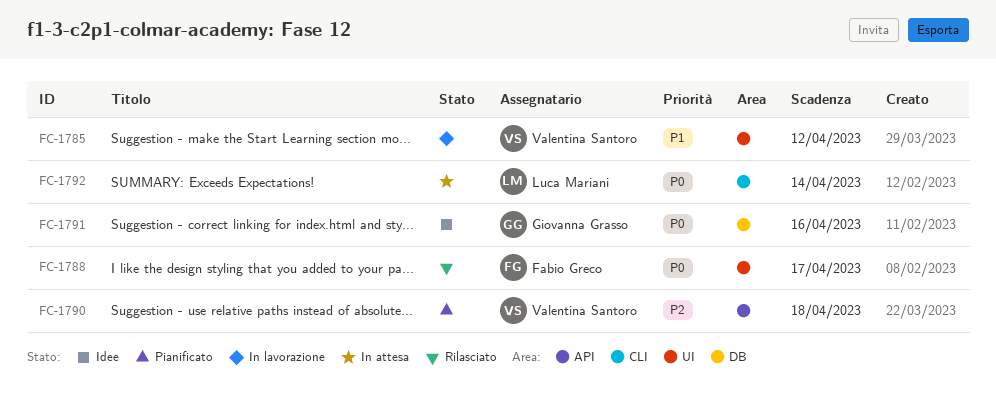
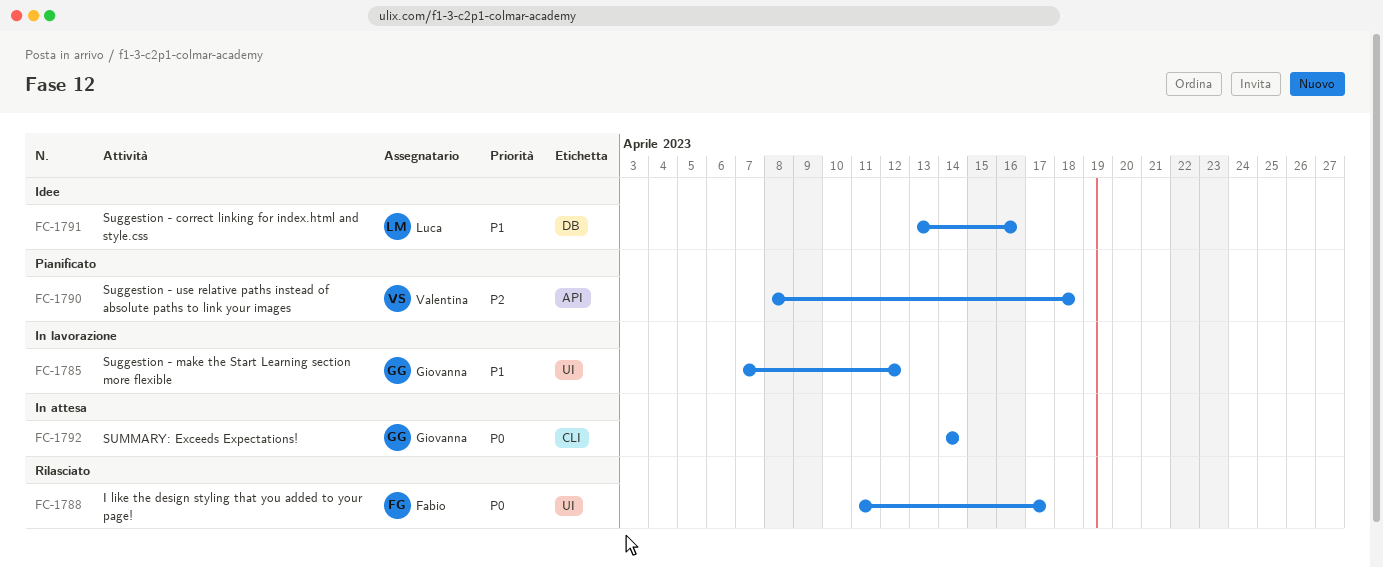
FC-1785, owner: Valentina Santoro -> Giovanna Grasso
FC-1791, owner: Giovanna Grasso -> Luca Mariani
FC-1791, priority: P0 -> P1
FC-1792, owner: Luca Mariani -> Giovanna Grasso

